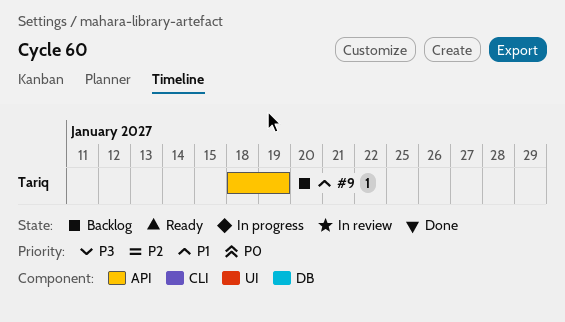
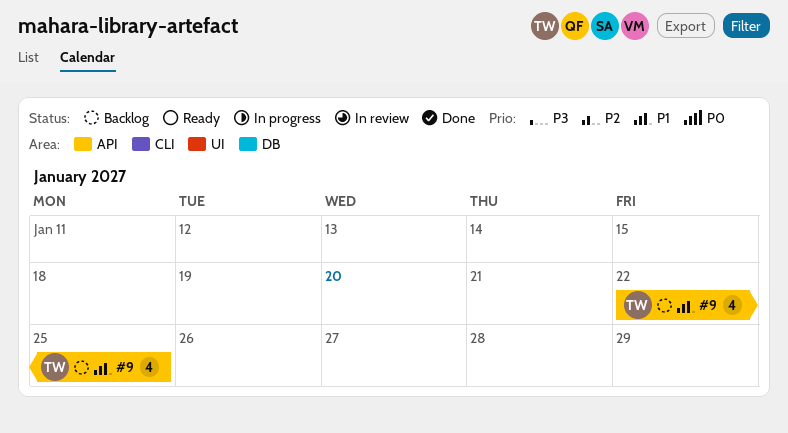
#9, estimate: 1 -> 4
#9, start: Jan 18 -> Jan 22
#9, due: Jan 19 -> Jan 25

